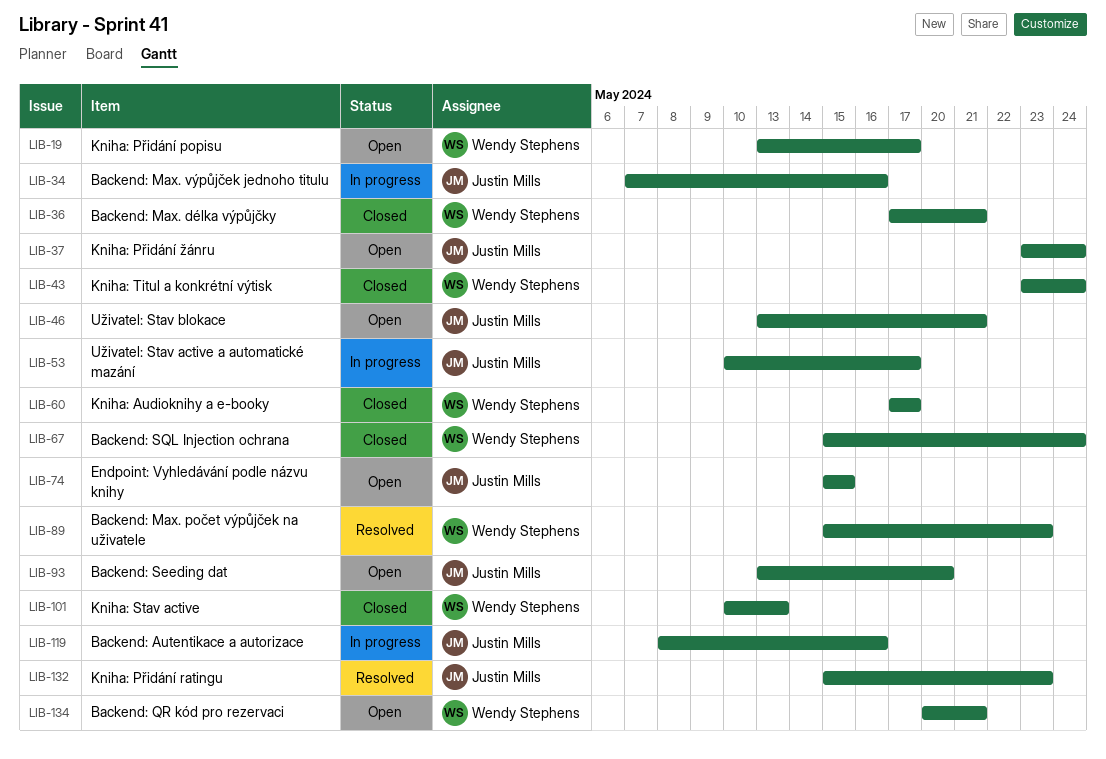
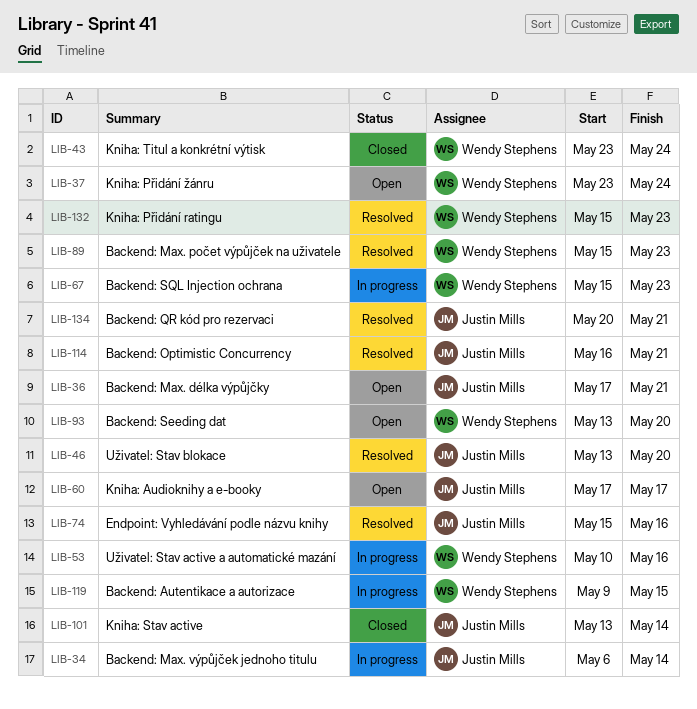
LIB-19: present -> none
LIB-34, start: May 7 -> May 6
LIB-34, due: May 16 -> May 14
LIB-36, status: Closed -> Open
LIB-36, owner: Wendy Stephens -> Justin Mills
LIB-37, owner: Justin Mills -> Wendy Stephens
LIB-46, status: Open -> Resolved
LIB-46, due: May 21 -> May 20
LIB-53, owner: Justin Mills -> Wendy Stephens
LIB-53, due: May 17 -> May 16
LIB-60, status: Closed -> Open
LIB-60, owner: Wendy Stephens -> Justin Mills
LIB-67, status: Closed -> In progress
LIB-67, due: May 24 -> May 23
LIB-74, status: Open -> Resolved
LIB-74, due: May 15 -> May 16
LIB-93, owner: Justin Mills -> Wendy Stephens
LIB-101, owner: Wendy Stephens -> Justin Mills
LIB-101, start: May 10 -> May 13
LIB-101, due: May 13 -> May 14
LIB-114: none -> present
LIB-119, owner: Justin Mills -> Wendy Stephens
LIB-119, start: May 8 -> May 9
LIB-119, due: May 16 -> May 15
LIB-132, owner: Justin Mills -> Wendy Stephens
LIB-134, status: Open -> Resolved
LIB-134, owner: Wendy Stephens -> Justin Mills

